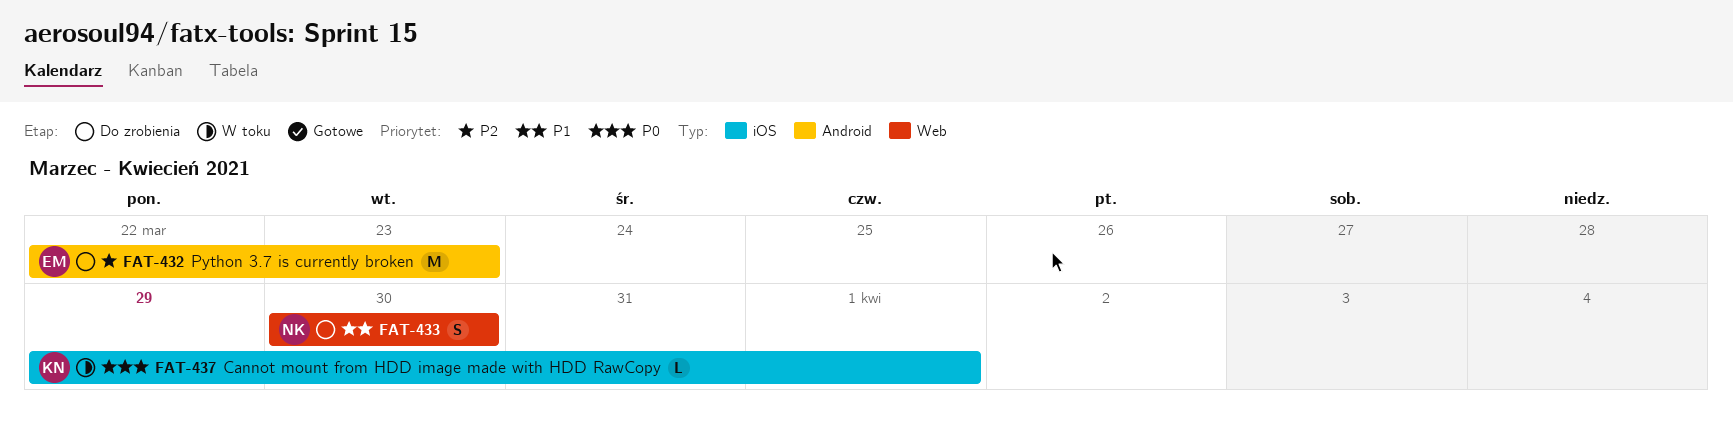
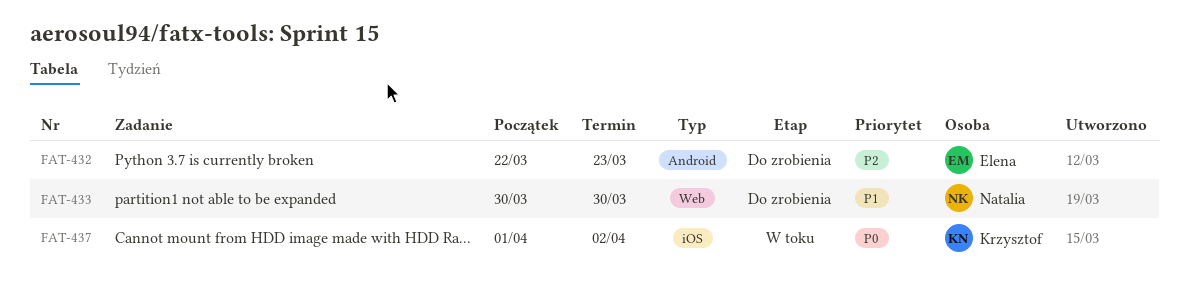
FAT-437, start: Mar 29 -> Apr 1
FAT-437, due: Apr 1 -> Apr 2

